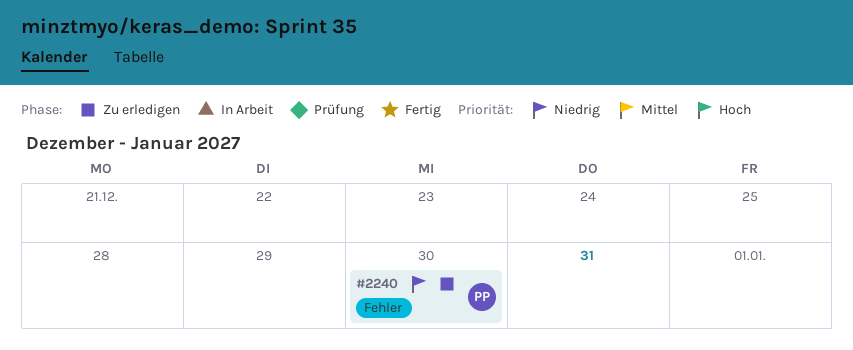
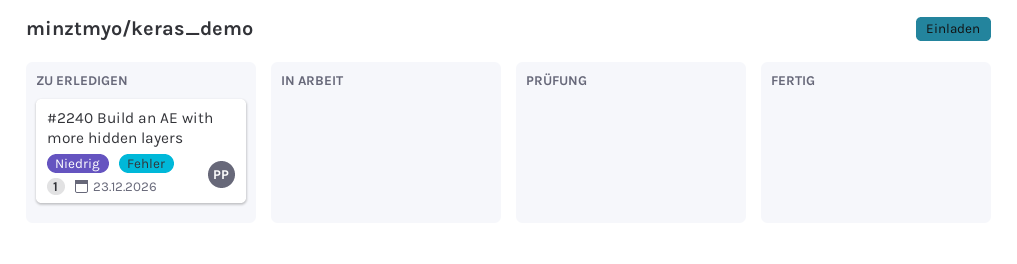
#2240, due: Dec 30 -> Dec 23

